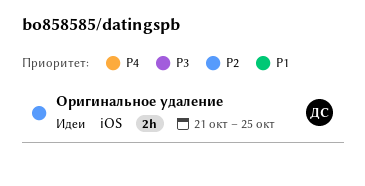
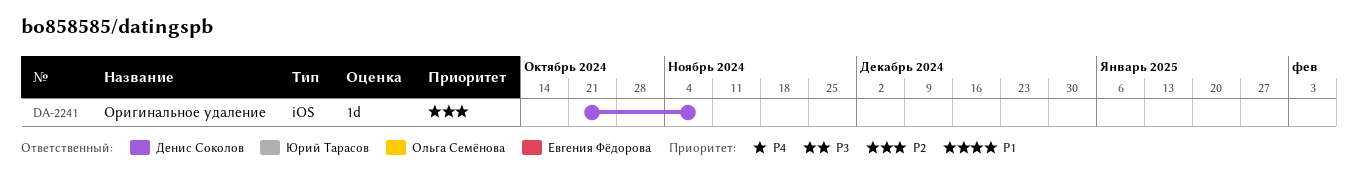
Оригинальное удаление, estimate: 2h -> 1d
Оригинальное удаление, due: Oct 25 -> Nov 8

